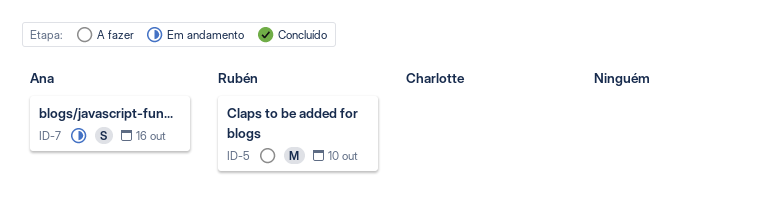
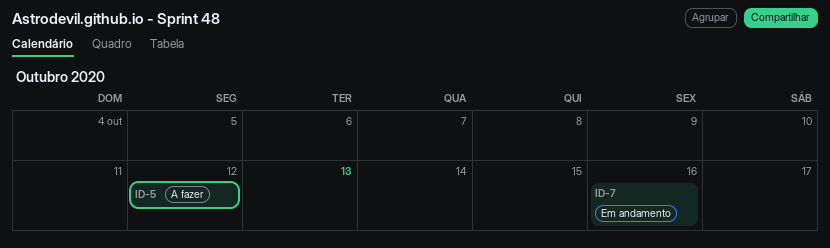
ID-5, due: Oct 10 -> Oct 12

